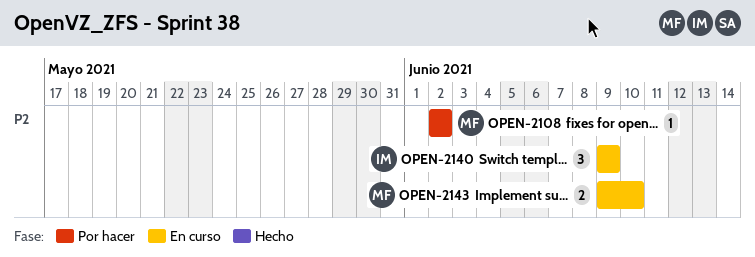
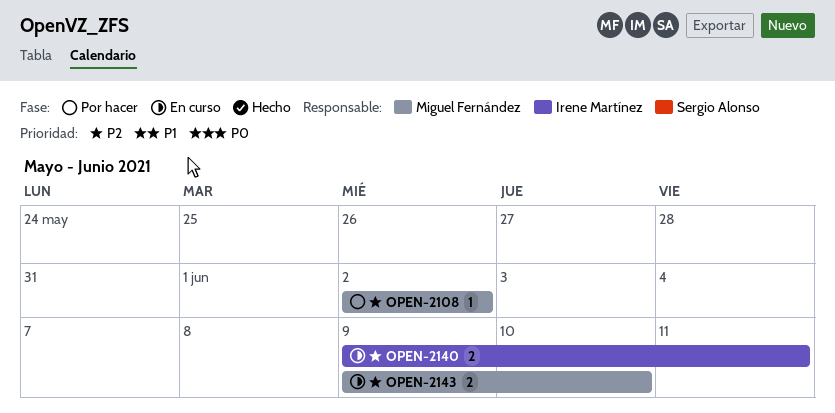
OPEN-2140, estimate: 3 -> 2
OPEN-2140, due: Jun 9 -> Jun 11

